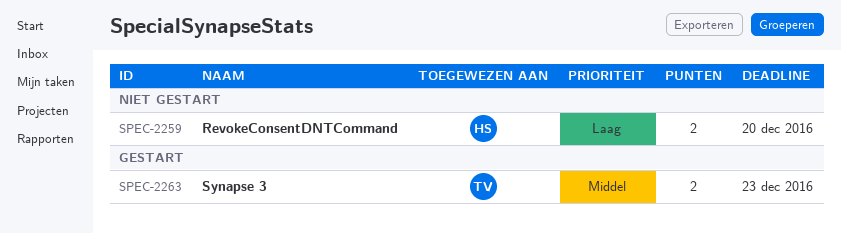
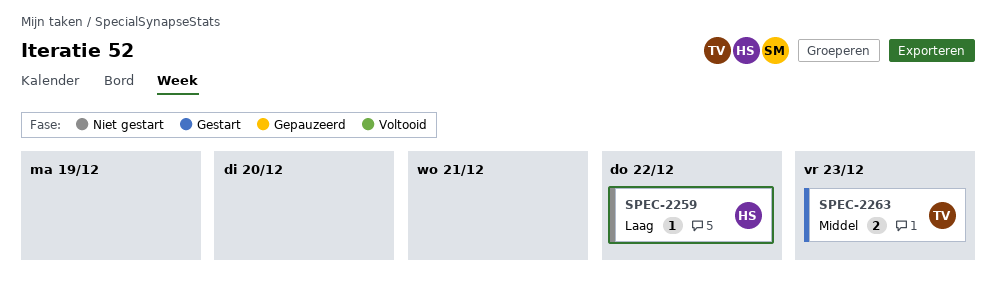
SPEC-2259, estimate: 2 -> 1
SPEC-2259, due: Dec 20 -> Dec 22

